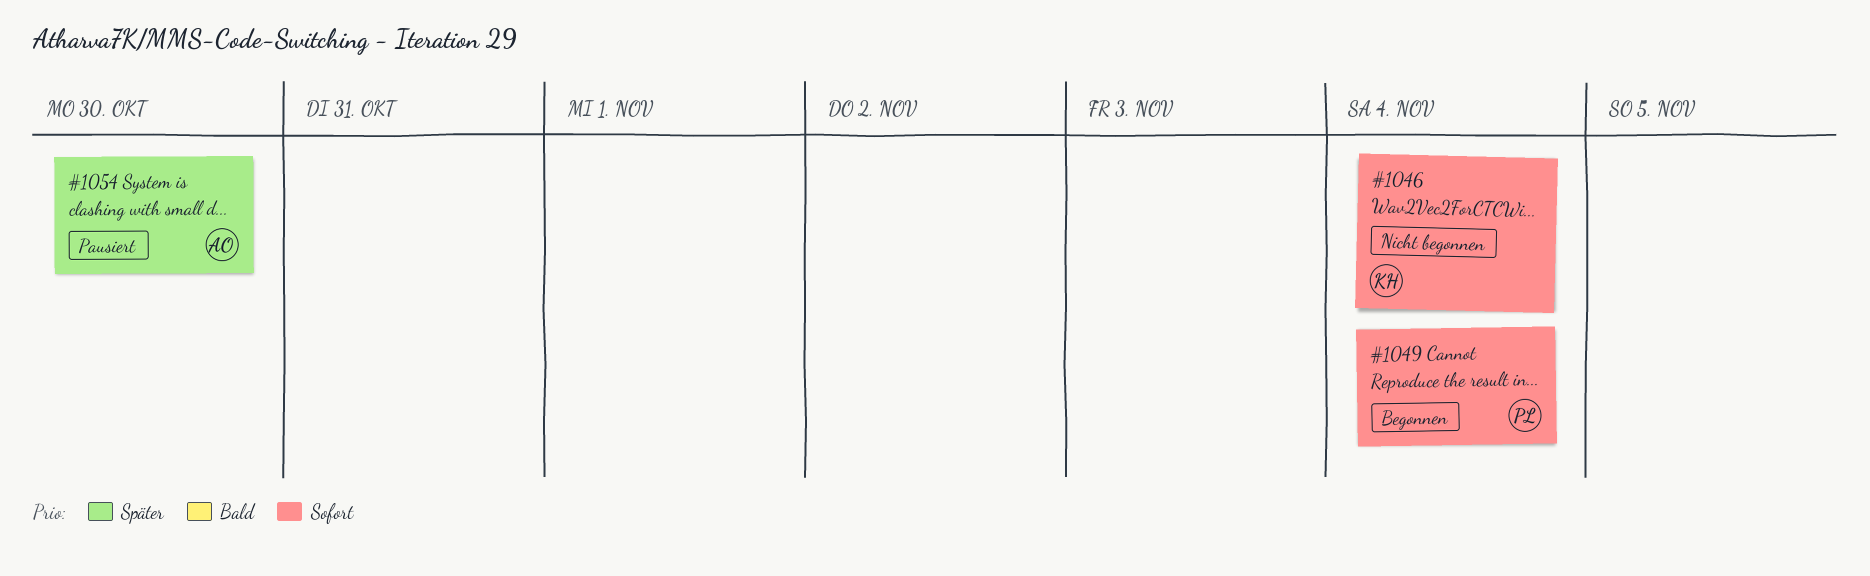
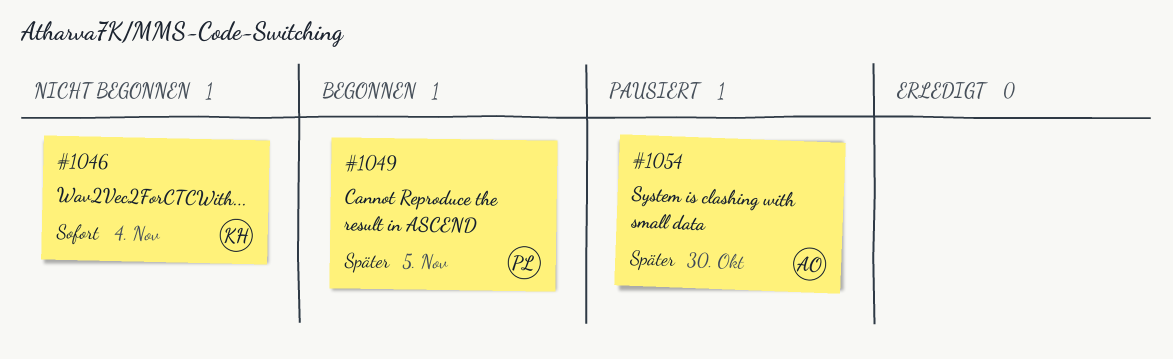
#1049, priority: Sofort -> Später
#1049, due: Nov 4 -> Nov 5

